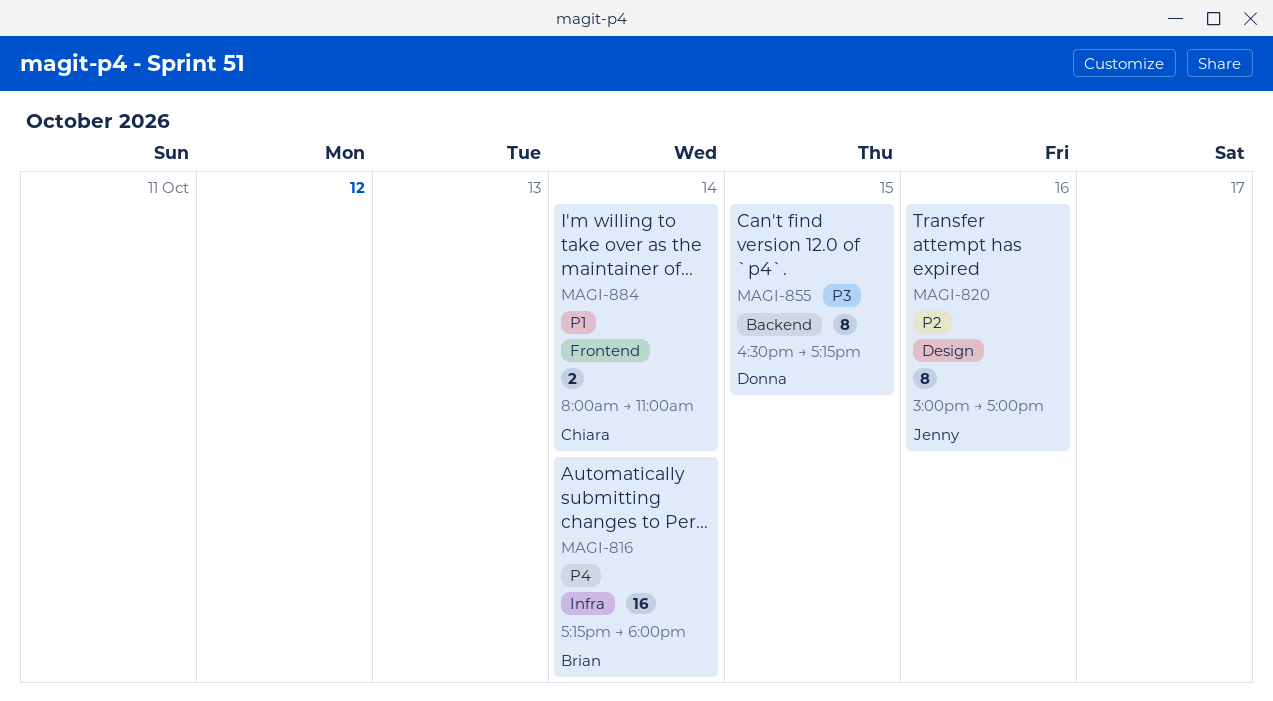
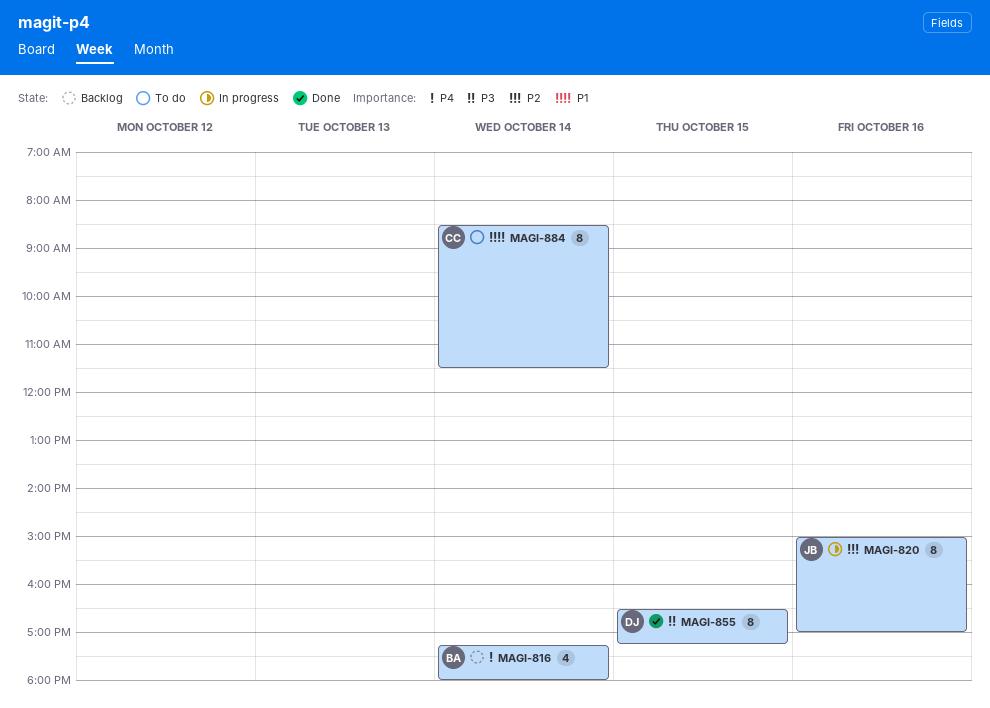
MAGI-816, estimate: 16 -> 4
MAGI-884, estimate: 2 -> 8
MAGI-884, begins: 08:00 -> 08:30
MAGI-884, ends: 11:00 -> 11:30

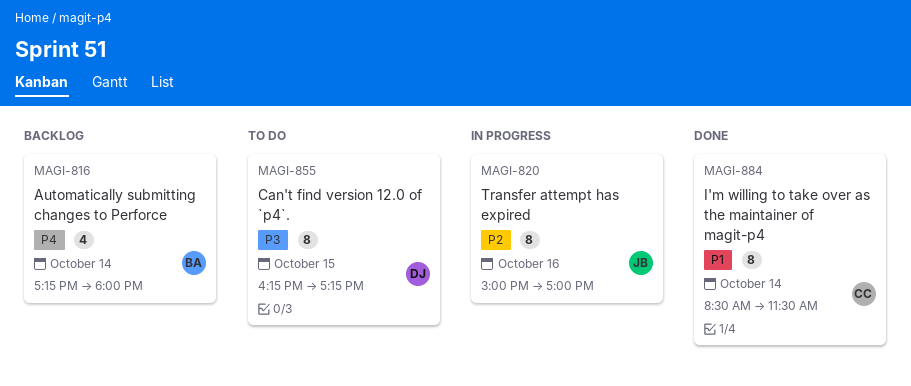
MAGI-855, status: Done -> To do
MAGI-855, begins: 16:30 -> 16:15
MAGI-884, status: To do -> Done

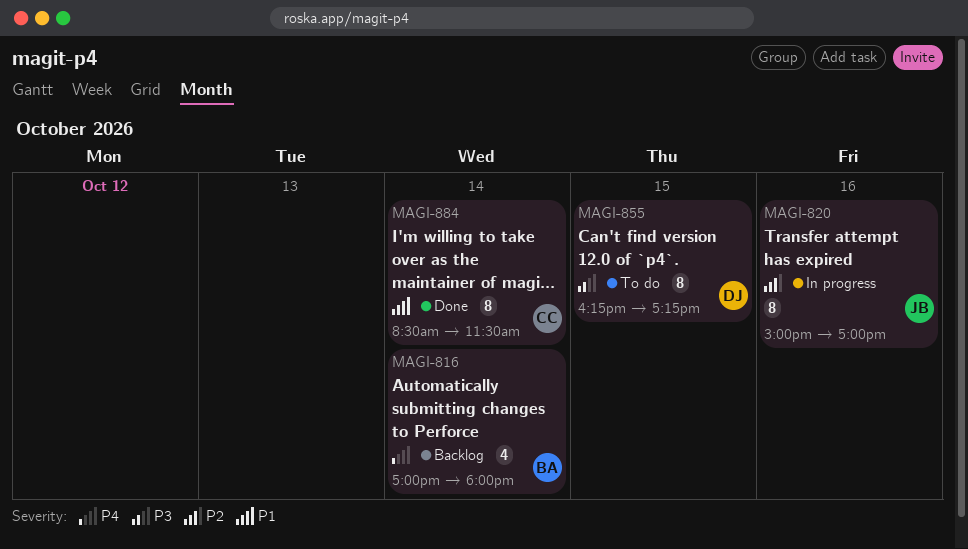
MAGI-816, begins: 17:15 -> 17:00

